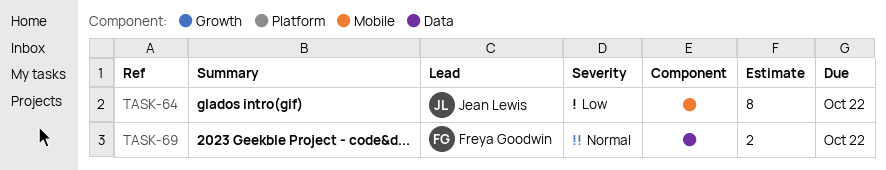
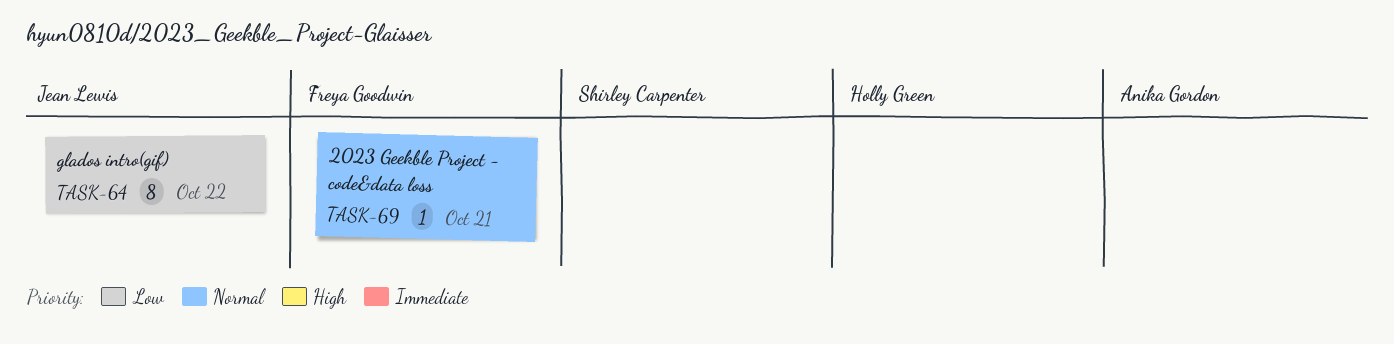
TASK-69, estimate: 2 -> 1
TASK-69, due: Oct 22 -> Oct 21

